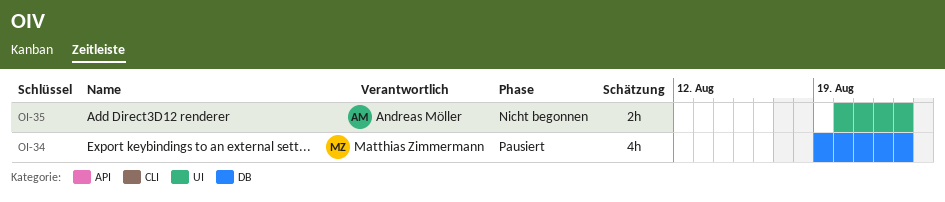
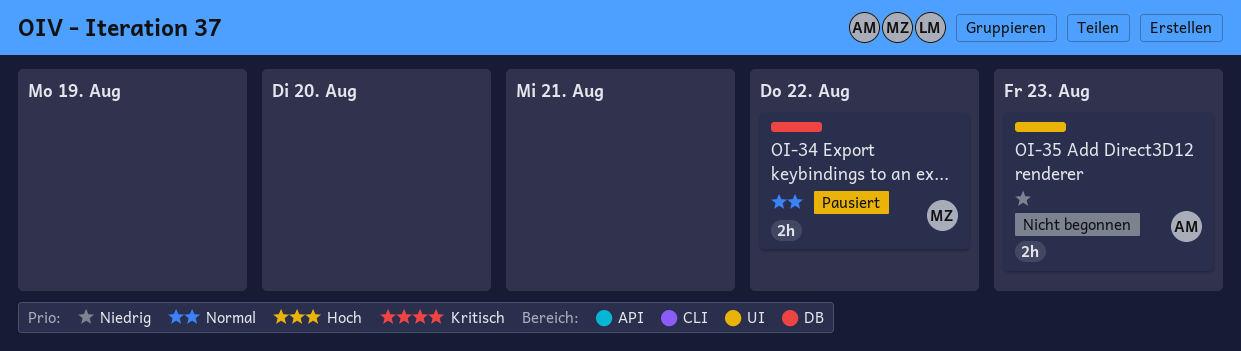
OI-34, estimate: 4h -> 2h
OI-34, due: Aug 23 -> Aug 22

